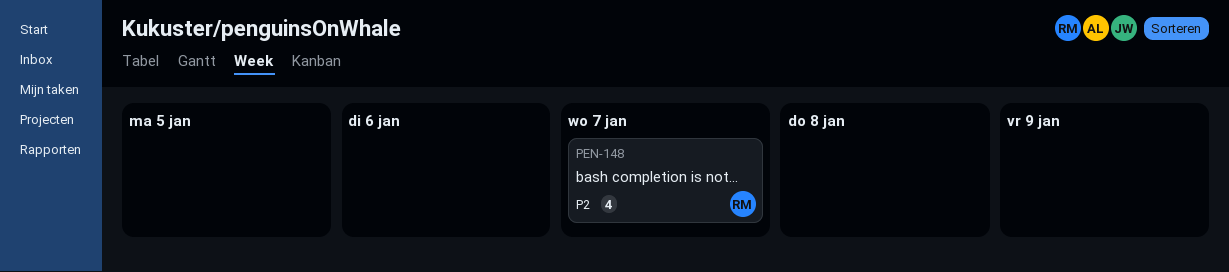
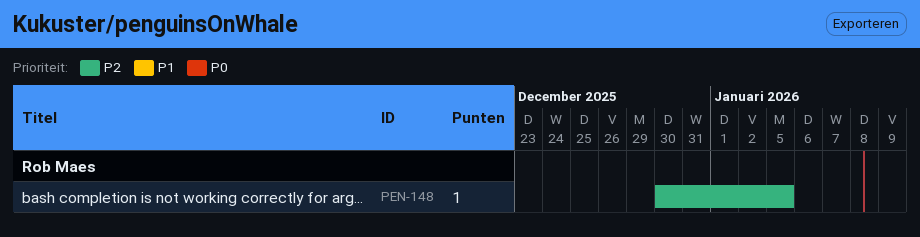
PEN-148, estimate: 4 -> 1
PEN-148, due: Jan 7 -> Jan 5

